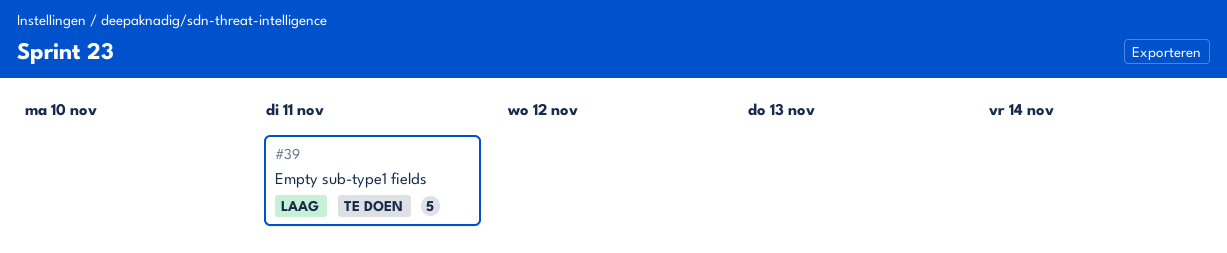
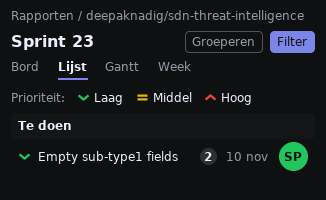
Empty sub-type1 fields, estimate: 5 -> 2
Empty sub-type1 fields, due: Nov 11 -> Nov 10

